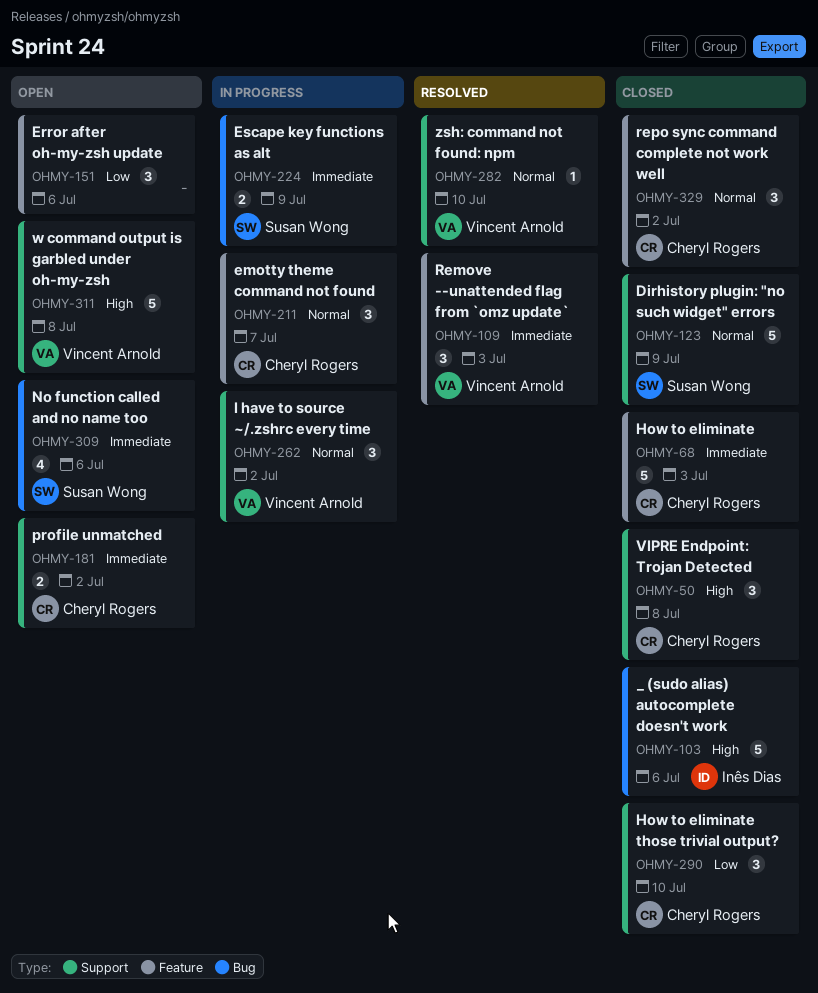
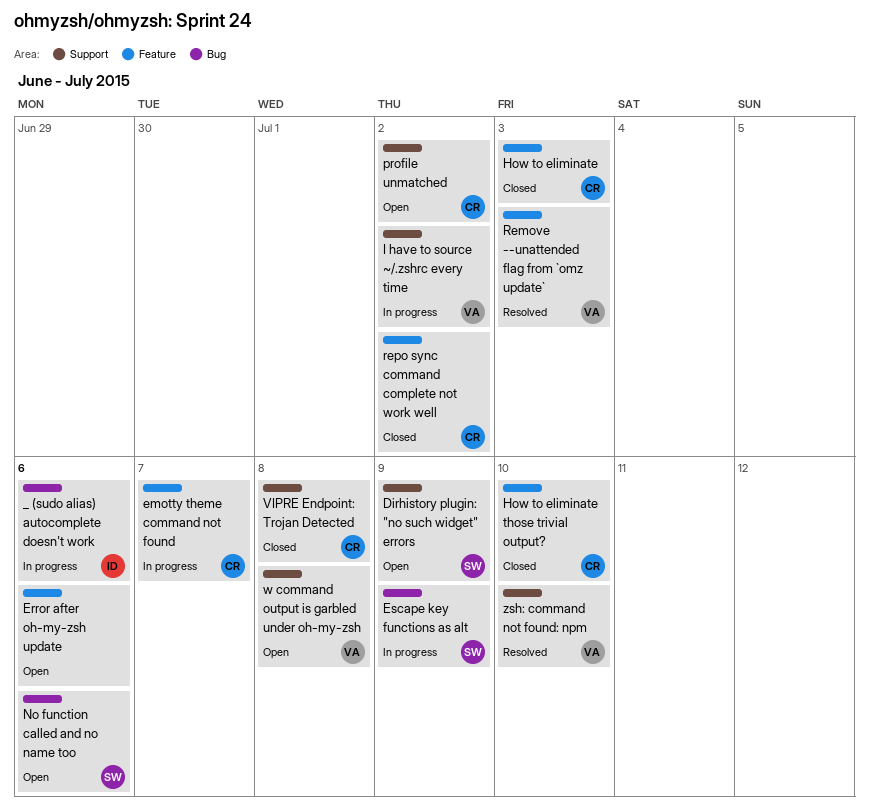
_ (sudo alias) autocomplete doesn't work, status: Closed -> In progress
Dirhistory plugin: "no such widget" errors, status: Closed -> Open
How to eliminate those trivial output?, label: Support -> Feature

